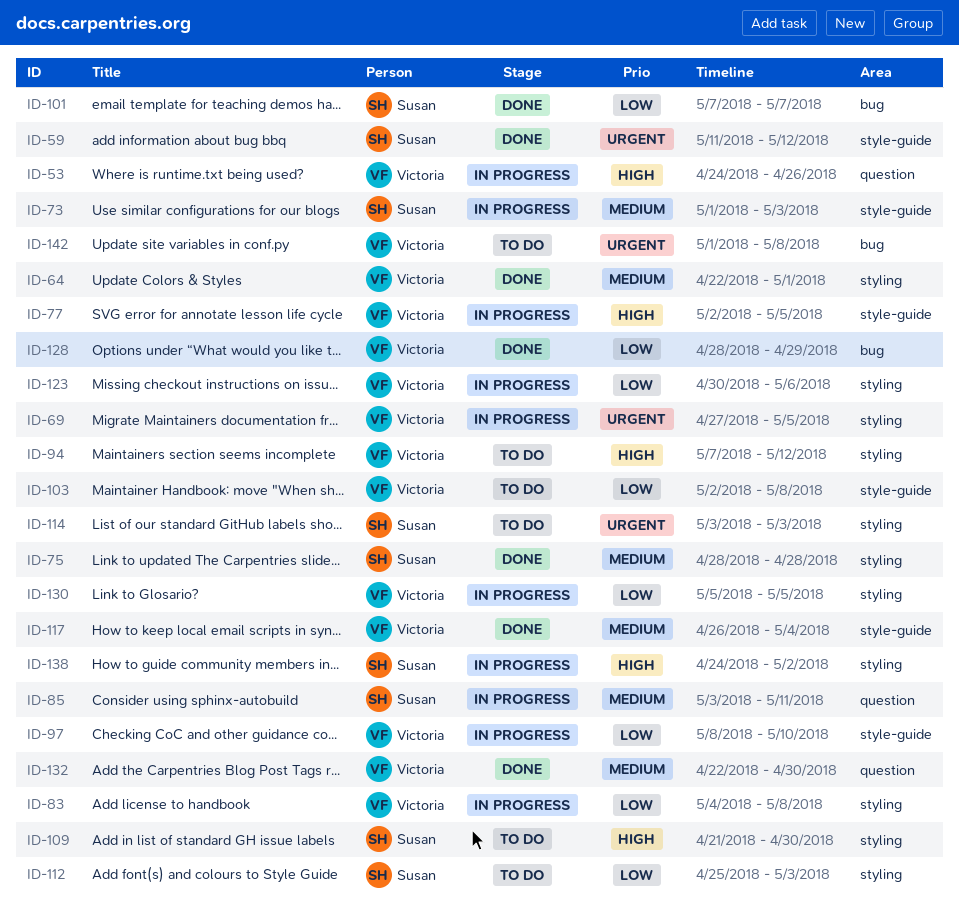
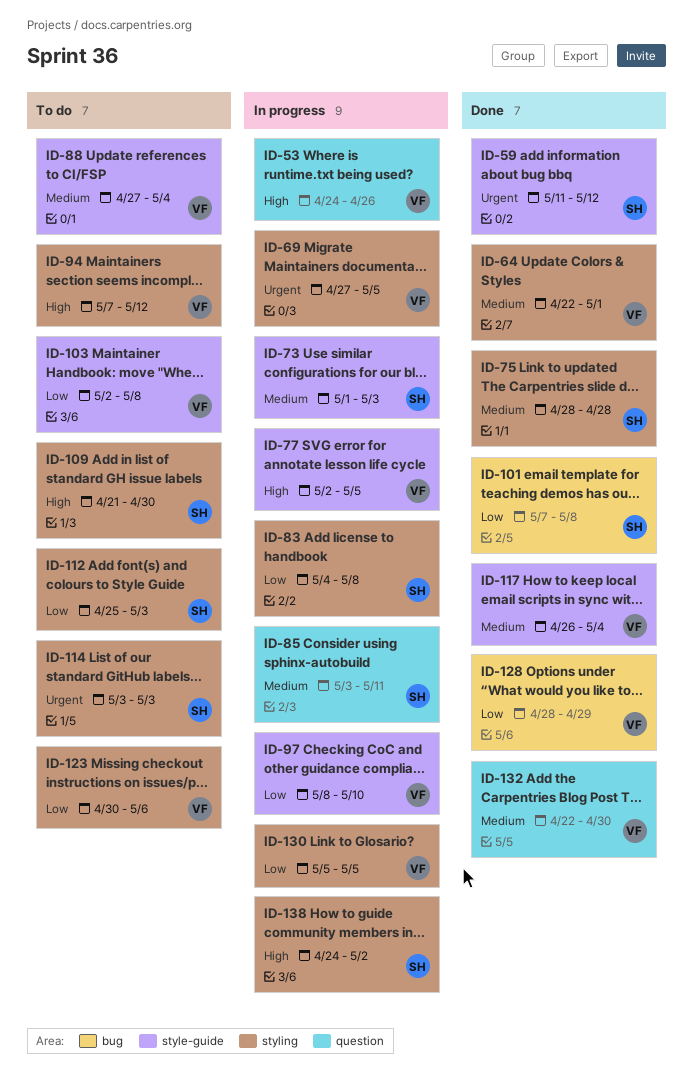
ID-83, owner: Victoria -> Susan
ID-88: none -> present
ID-101, due: May 7 -> May 8
ID-123, status: In progress -> To do
ID-142: present -> none

